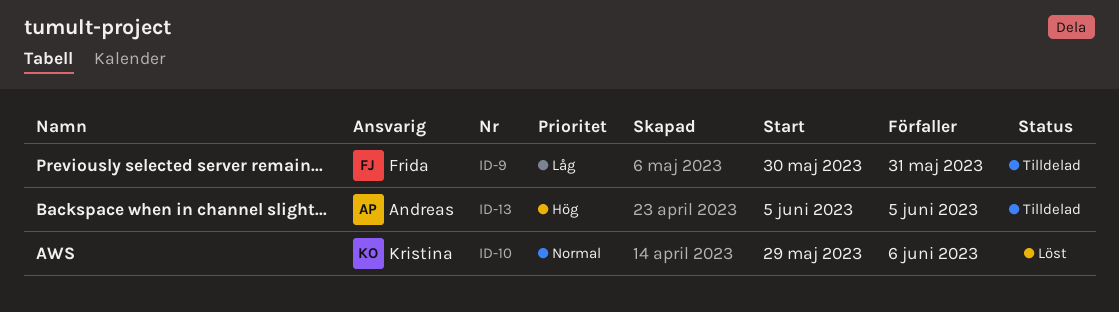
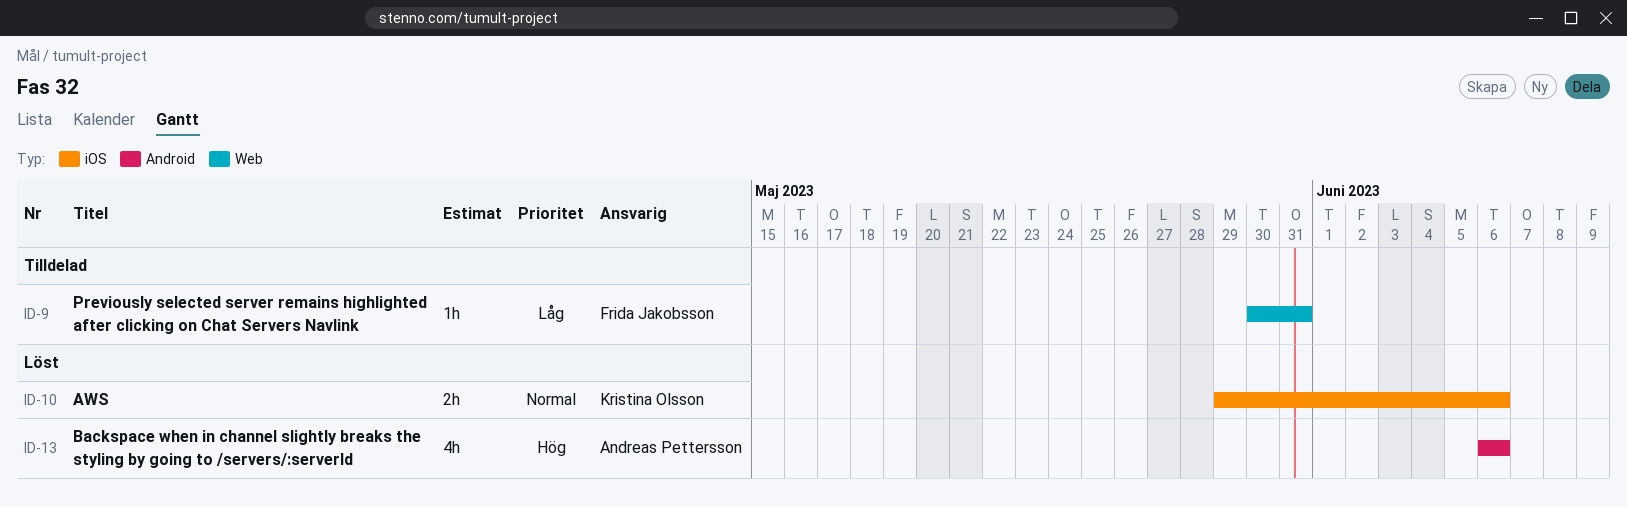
ID-13, status: Tilldelad -> Löst
ID-13, start: Jun 5 -> Jun 6
ID-13, due: Jun 5 -> Jun 6

